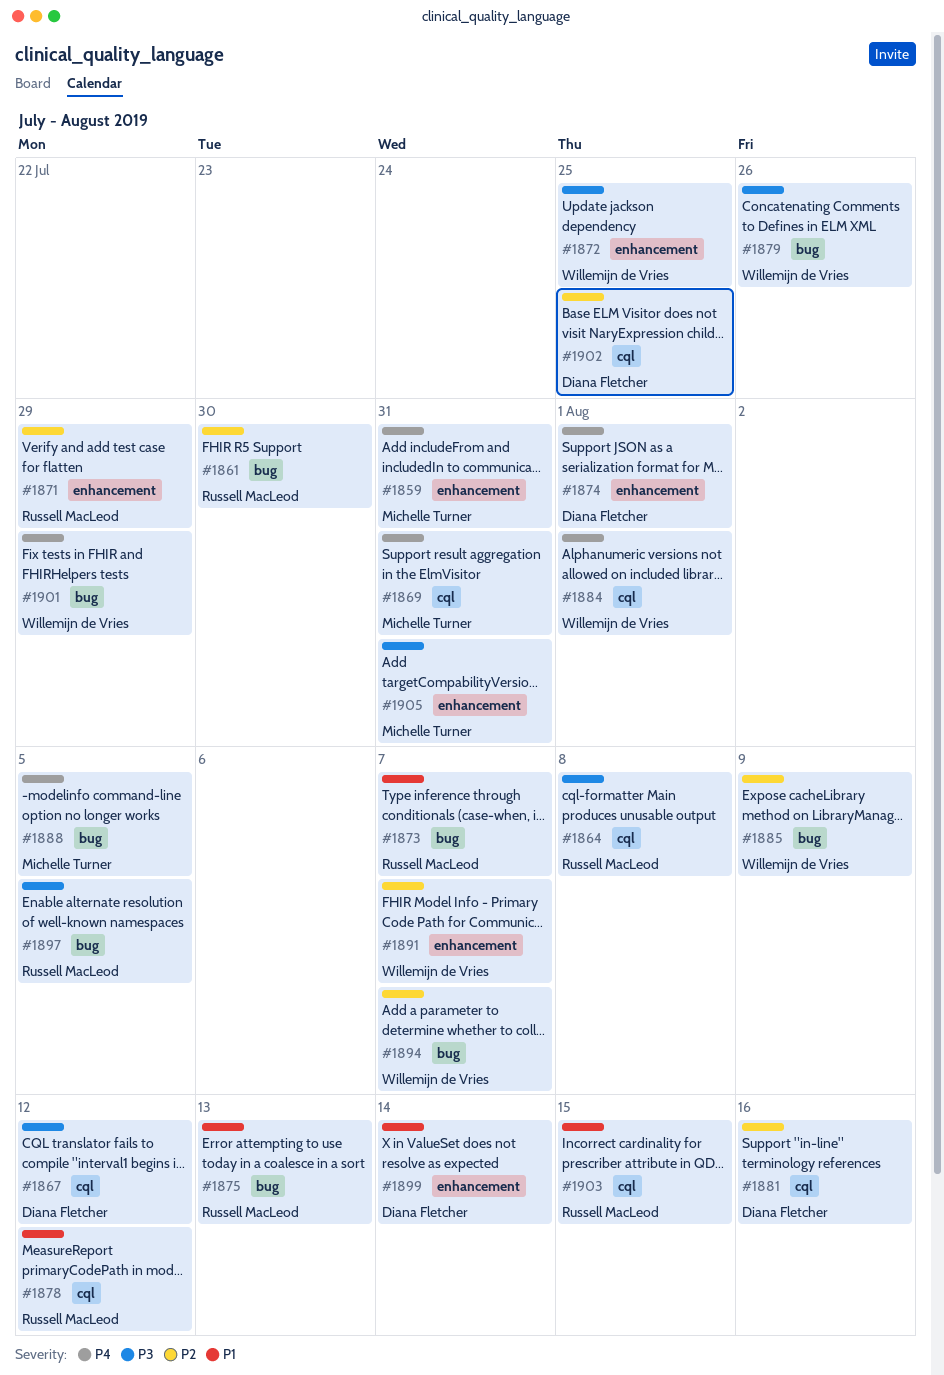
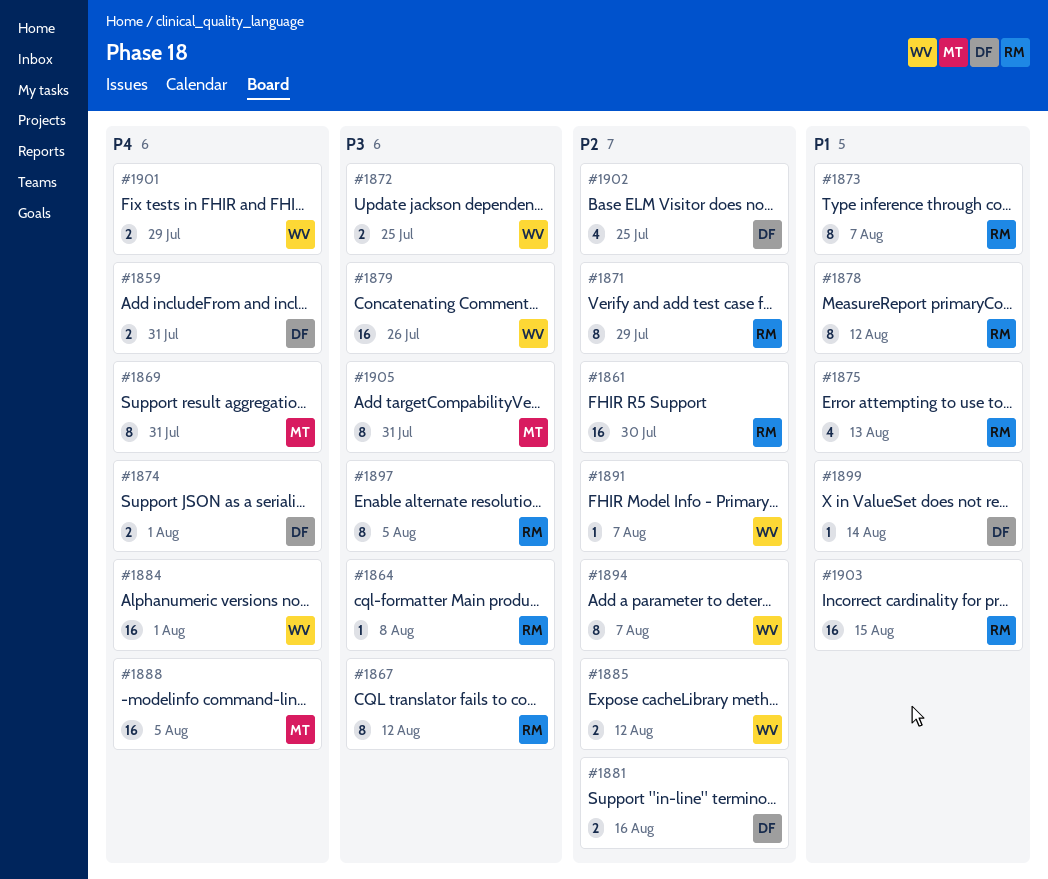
#1859, owner: Michelle Turner -> Diana Fletcher
#1867, owner: Diana Fletcher -> Russell MacLeod
#1885, due: Aug 9 -> Aug 12

